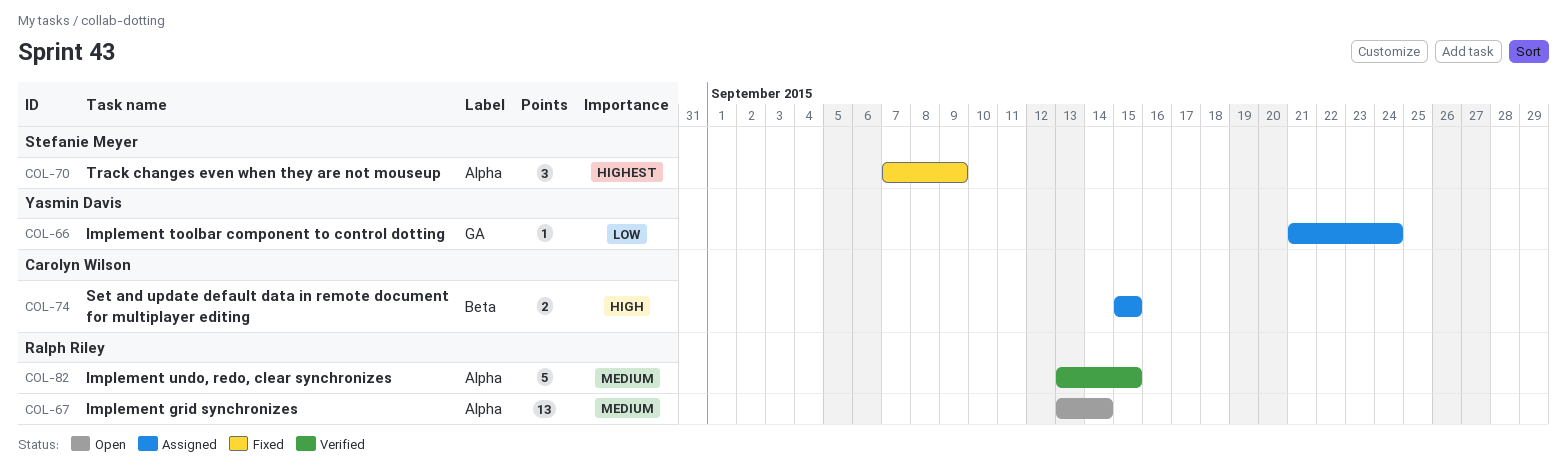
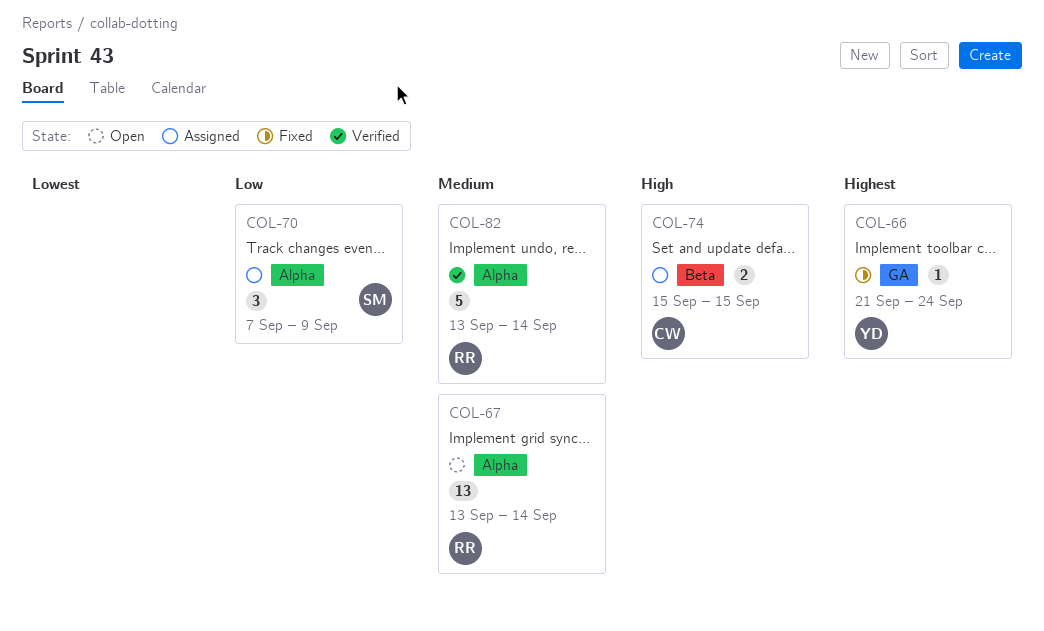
COL-66, status: Assigned -> Fixed
COL-66, priority: Low -> Highest
COL-70, status: Fixed -> Assigned
COL-70, priority: Highest -> Low
COL-82, due: Sep 15 -> Sep 14

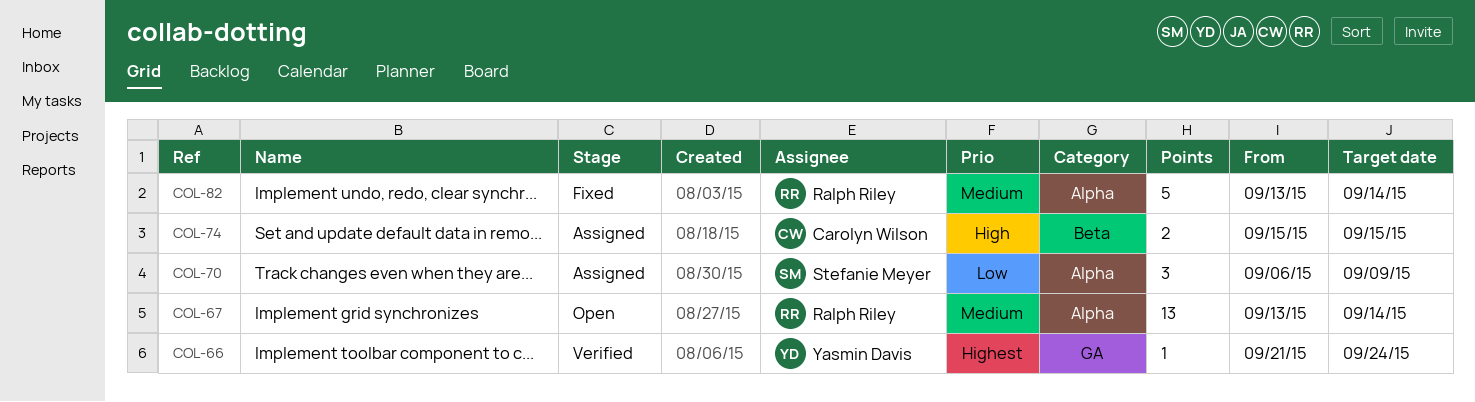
COL-66, status: Fixed -> Verified
COL-70, start: Sep 7 -> Sep 6
COL-82, status: Verified -> Fixed

